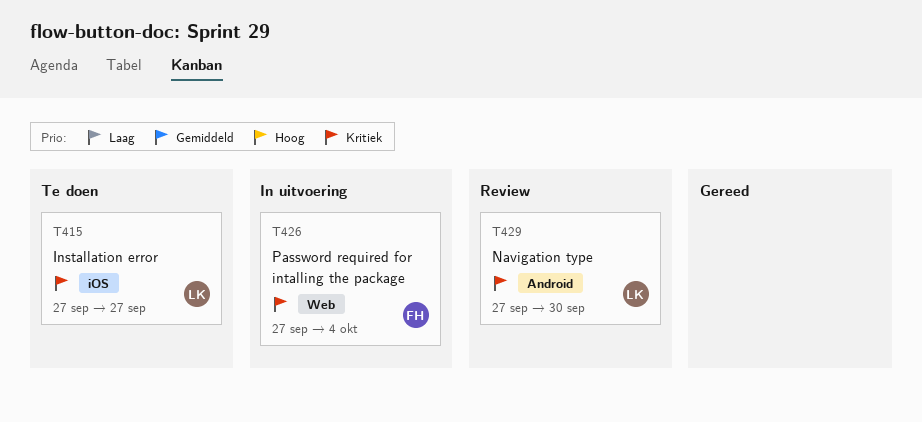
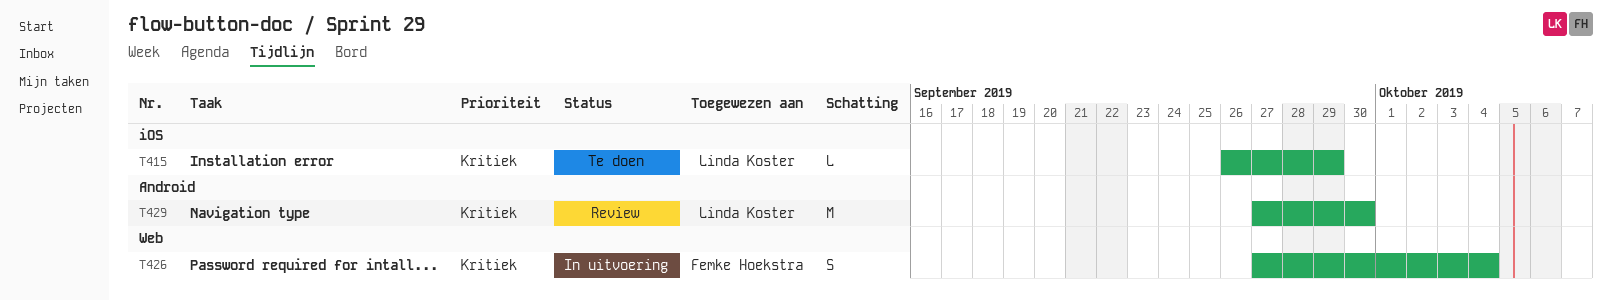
T415, start: Sep 27 -> Sep 26
T415, due: Sep 27 -> Sep 29

